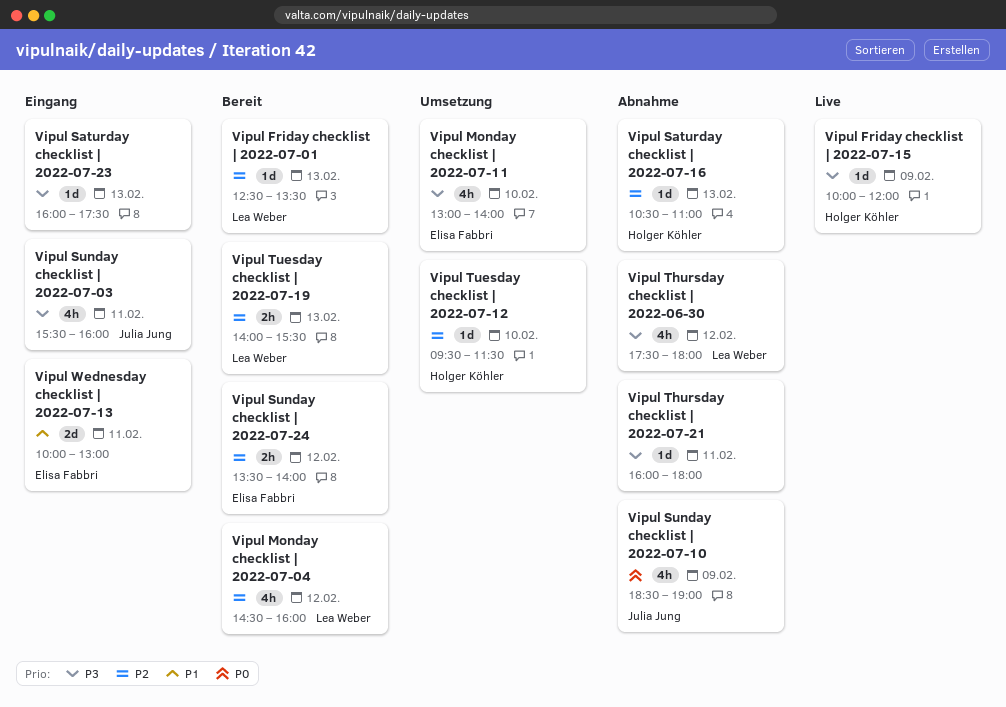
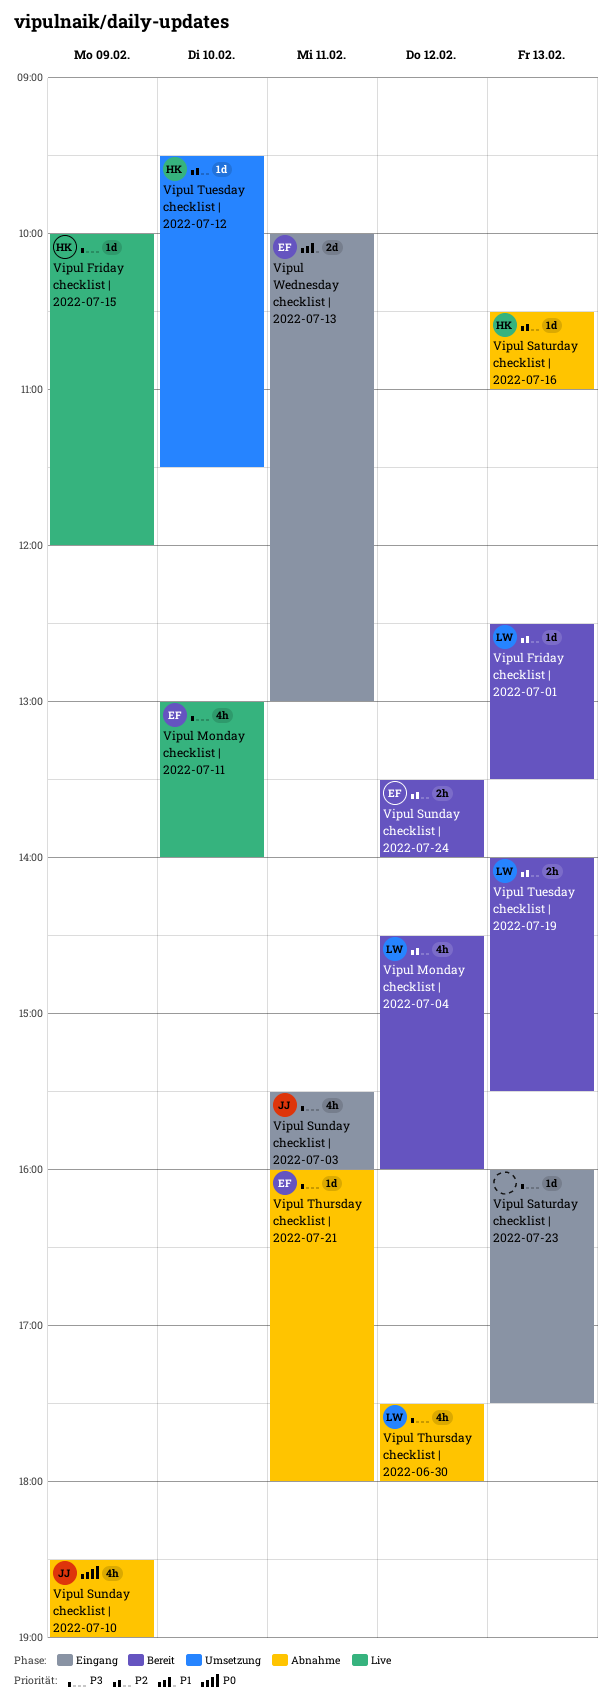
Vipul Monday checklist | 2022-07-11, status: Umsetzung -> Live
Vipul Thursday checklist | 2022-07-21, owner: none -> Elisa Fabbri

